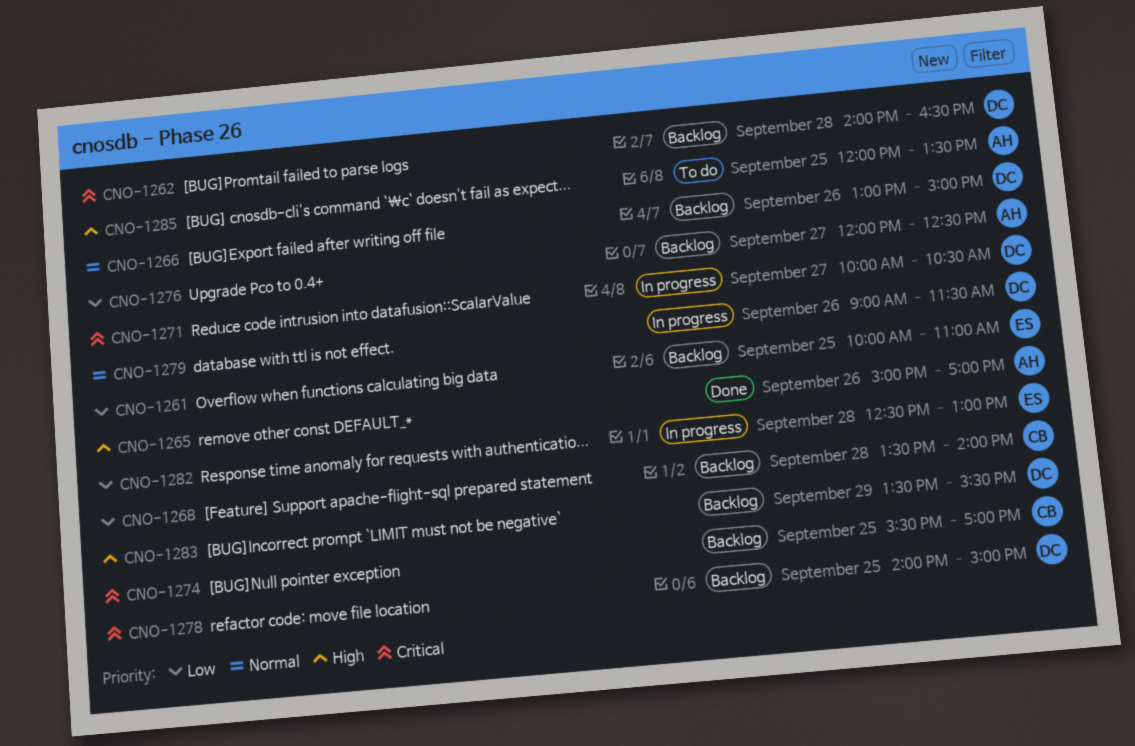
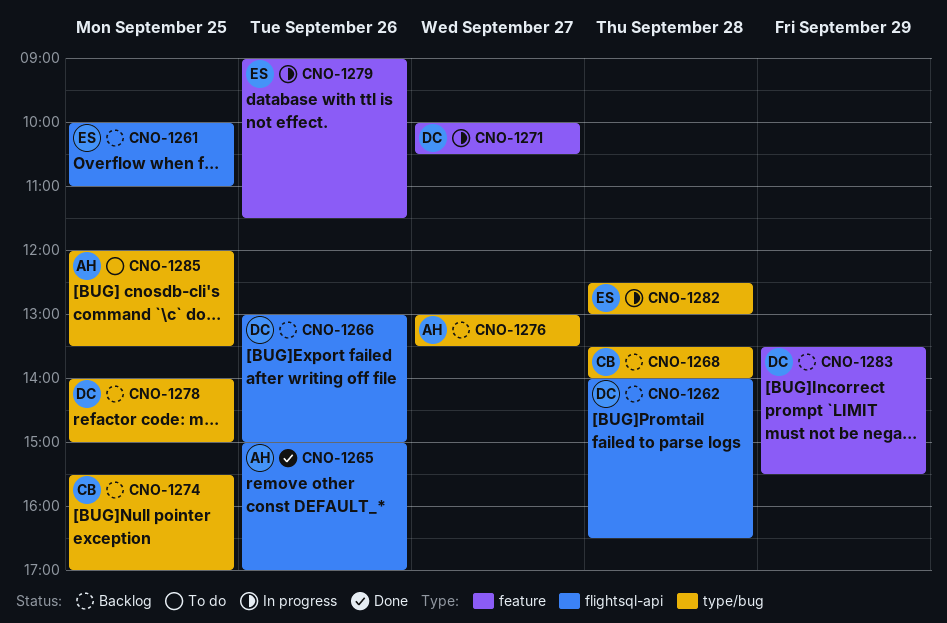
CNO-1276, begins: 12:00 -> 13:00
CNO-1276, ends: 12:30 -> 13:30
CNO-1279, owner: DC -> ES

